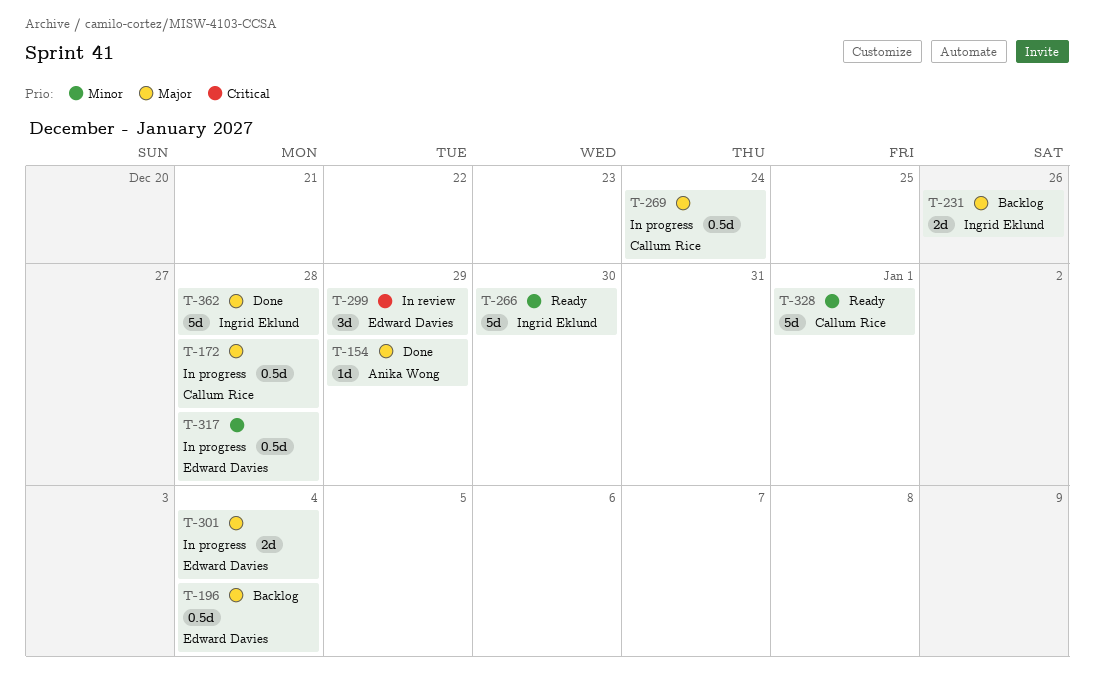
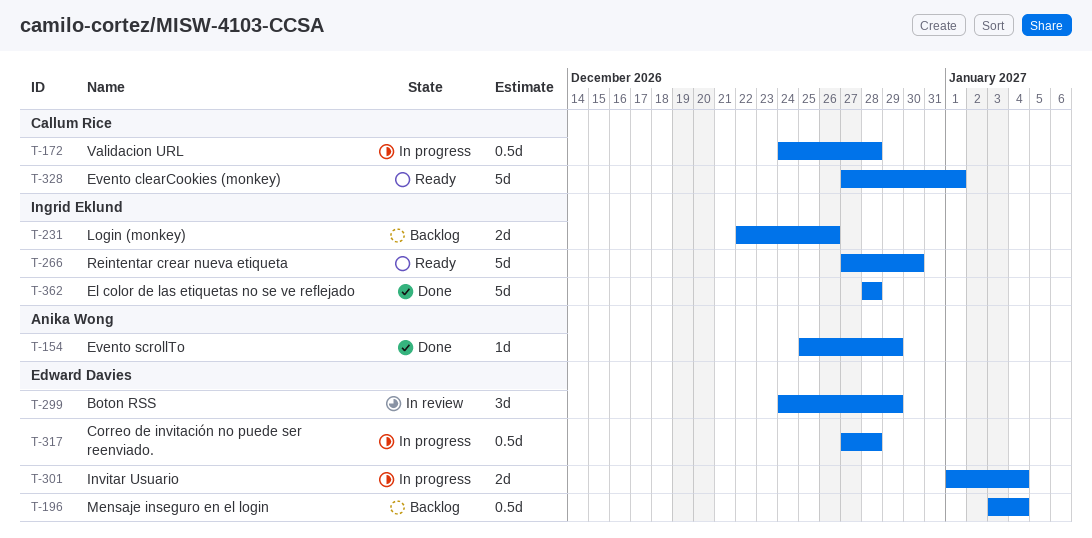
T-269: present -> none

